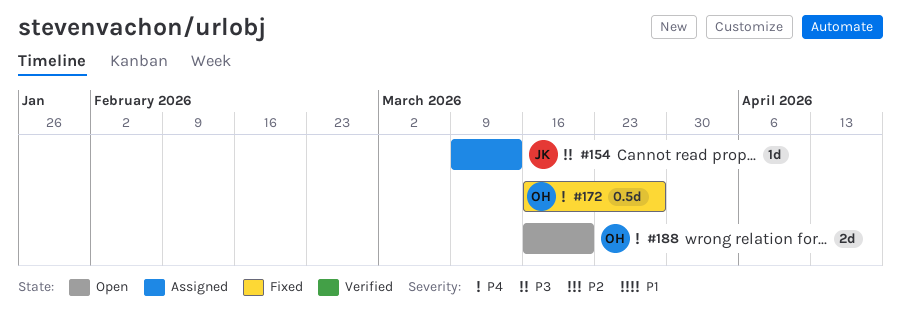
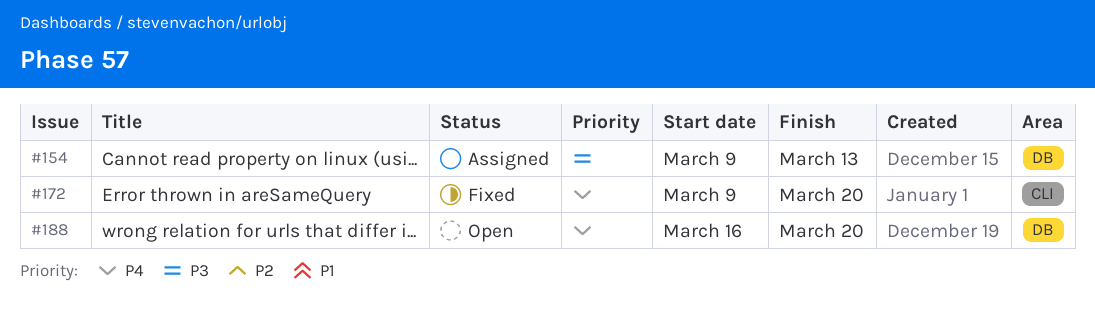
#172, start: Mar 16 -> Mar 9
#172, due: Mar 27 -> Mar 20

